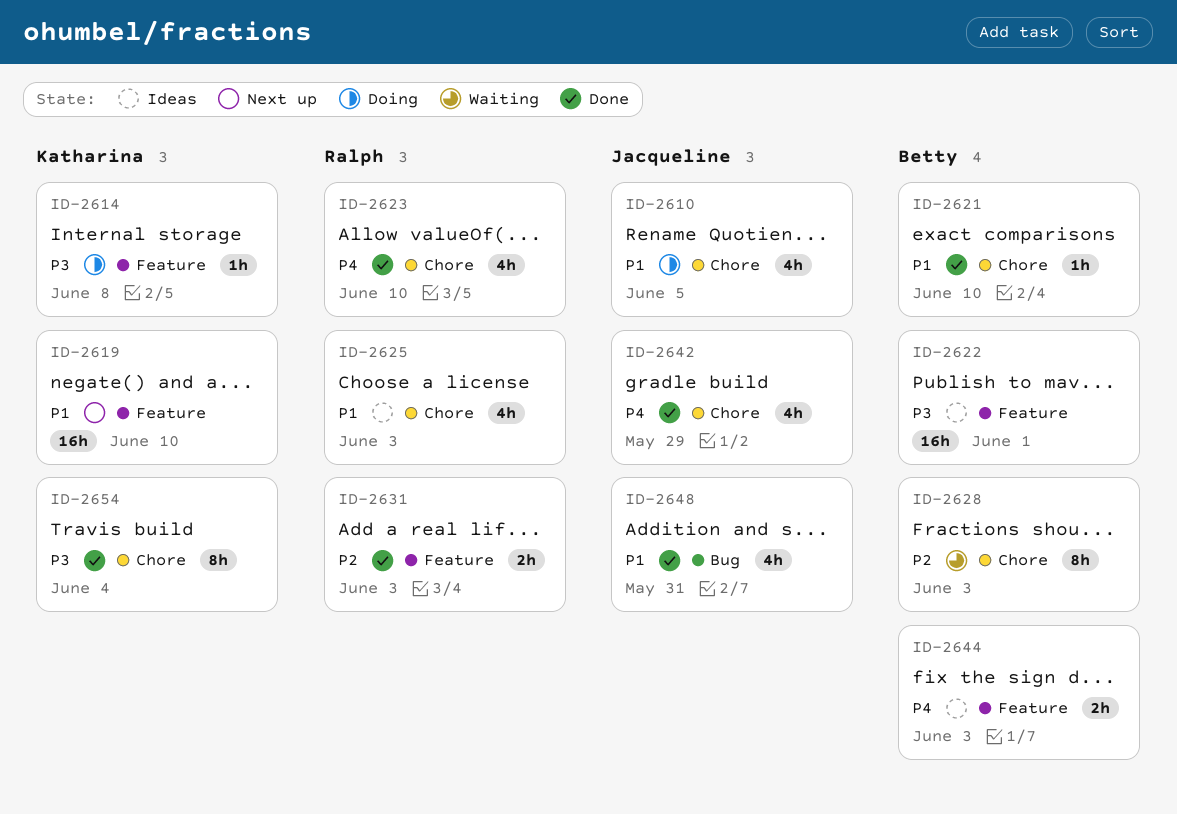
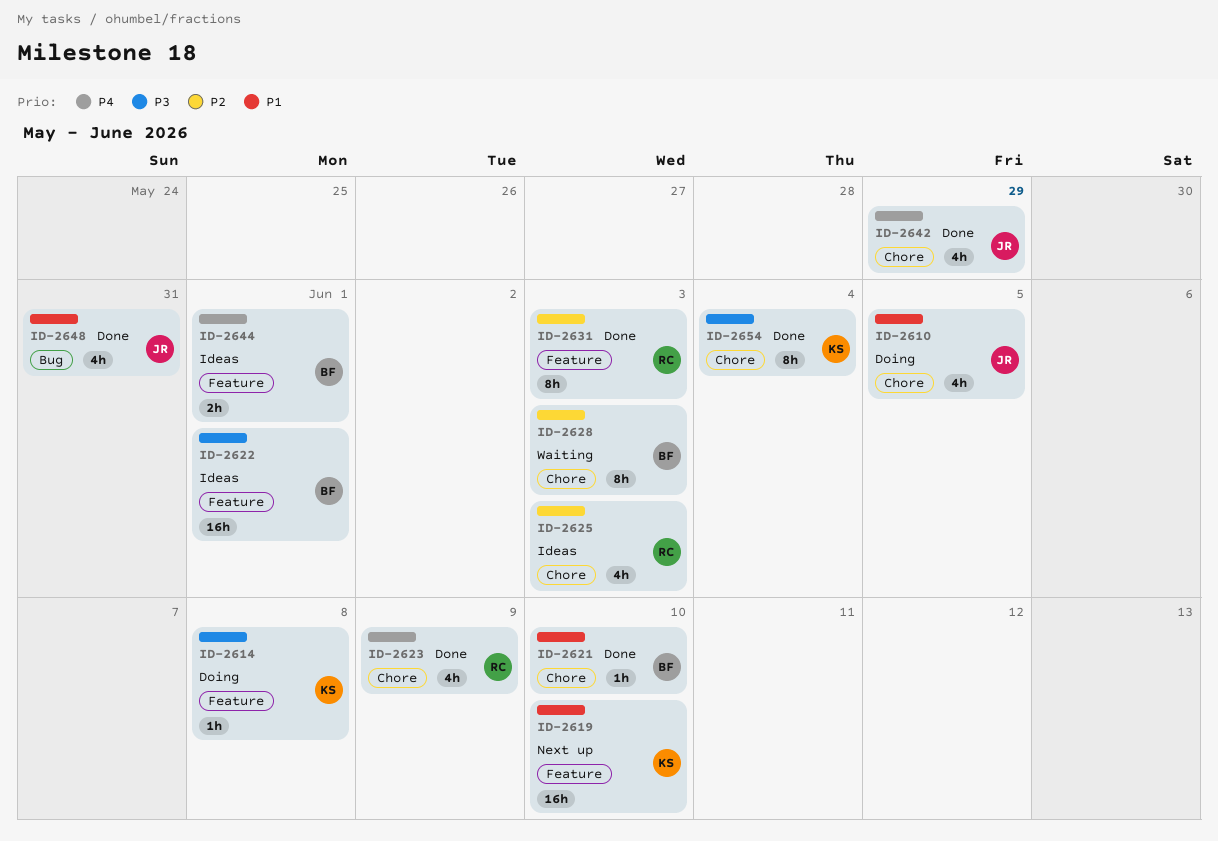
ID-2623, due: Jun 10 -> Jun 9
ID-2625, priority: P1 -> P2
ID-2631, estimate: 2h -> 8h
ID-2644, due: Jun 3 -> Jun 1

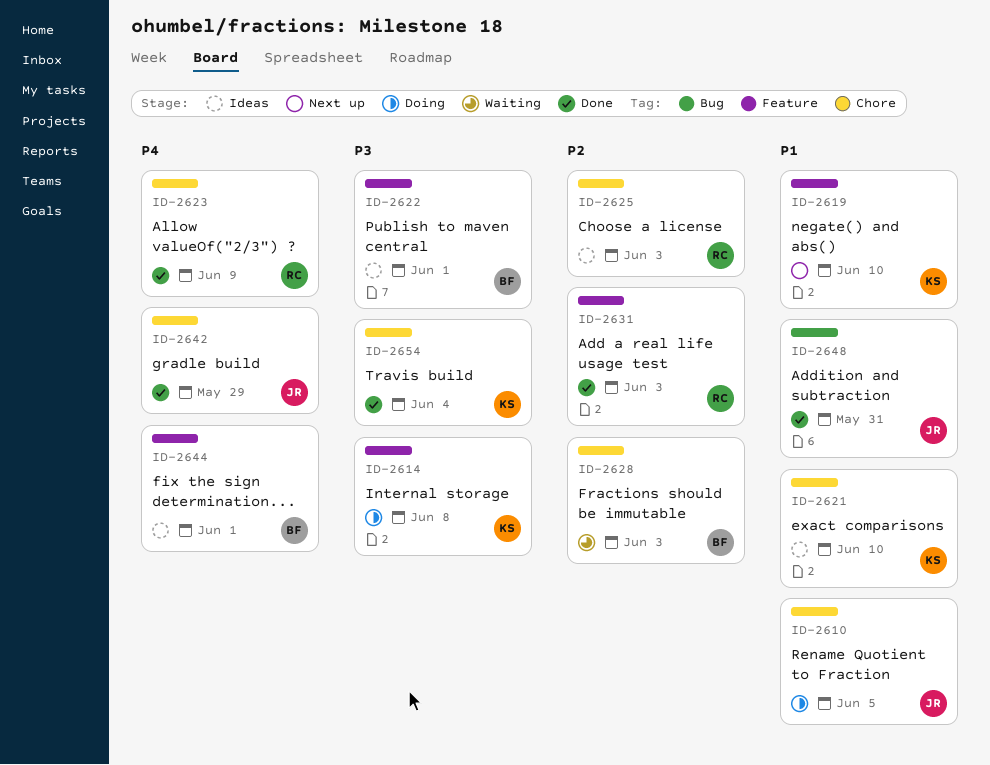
ID-2621, status: Done -> Ideas
ID-2621, owner: BF -> KS

